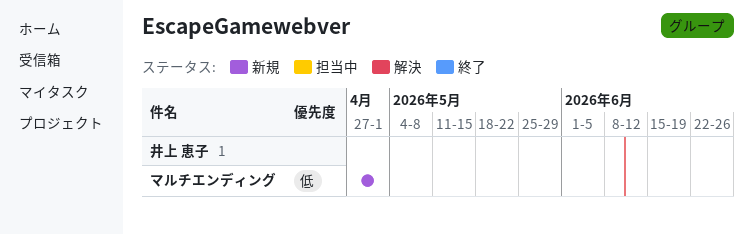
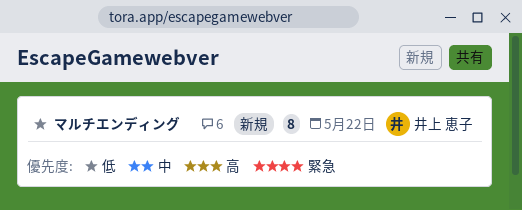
マルチエンディング, due: May 1 -> May 22

